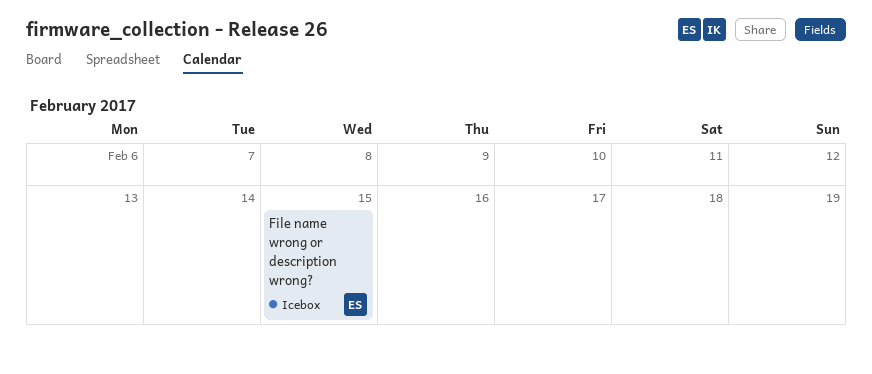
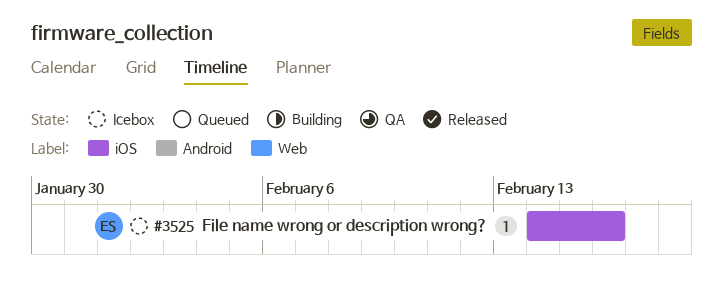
File name wrong or description wrong?, due: Feb 15 -> Feb 16

